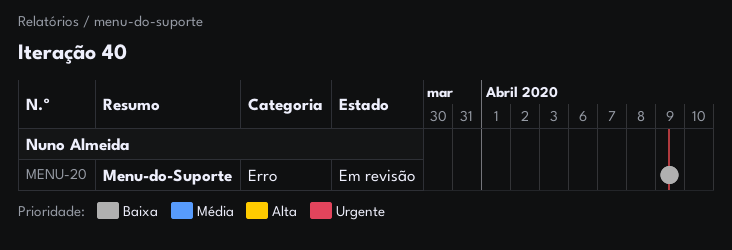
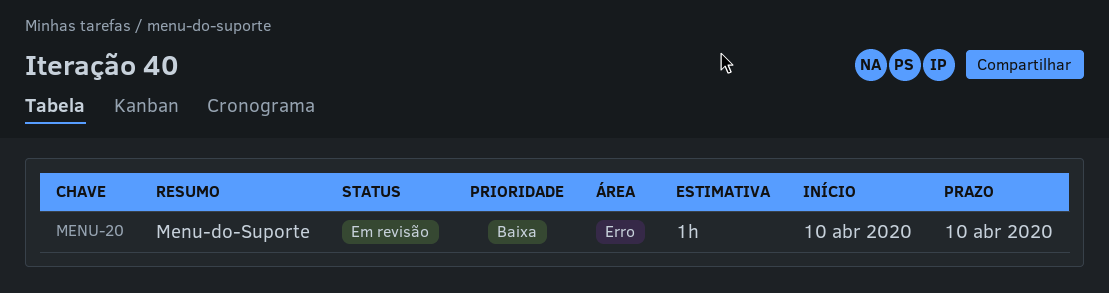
MENU-20, start: Apr 9 -> Apr 10
MENU-20, due: Apr 9 -> Apr 10

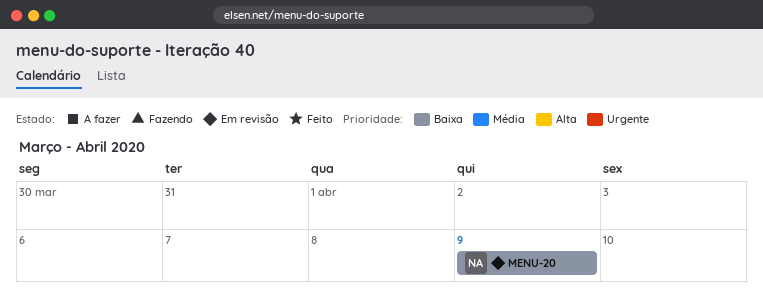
MENU-20, start: Apr 10 -> Apr 9
MENU-20, due: Apr 10 -> Apr 9

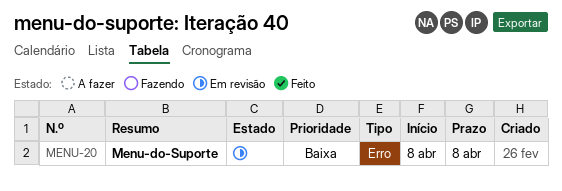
MENU-20, start: Apr 9 -> Apr 8
MENU-20, due: Apr 9 -> Apr 8

